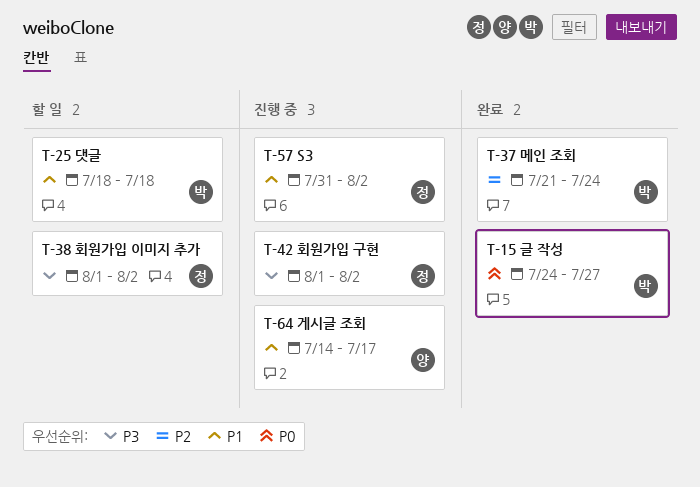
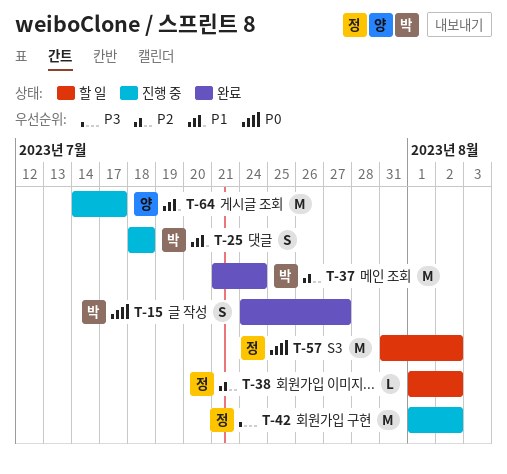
T-25, status: 할 일 -> 진행 중
T-38, priority: P3 -> P2
T-57, status: 진행 중 -> 할 일
T-57, priority: P1 -> P0

